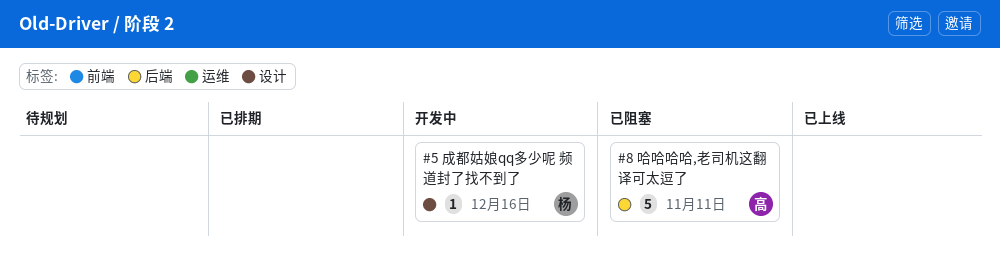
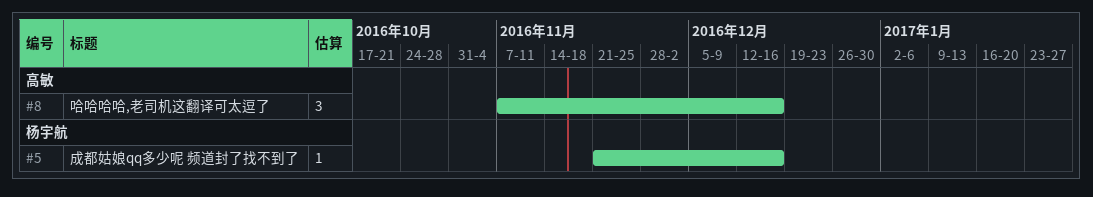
#8, estimate: 5 -> 3
#8, due: Nov 11 -> Dec 16

